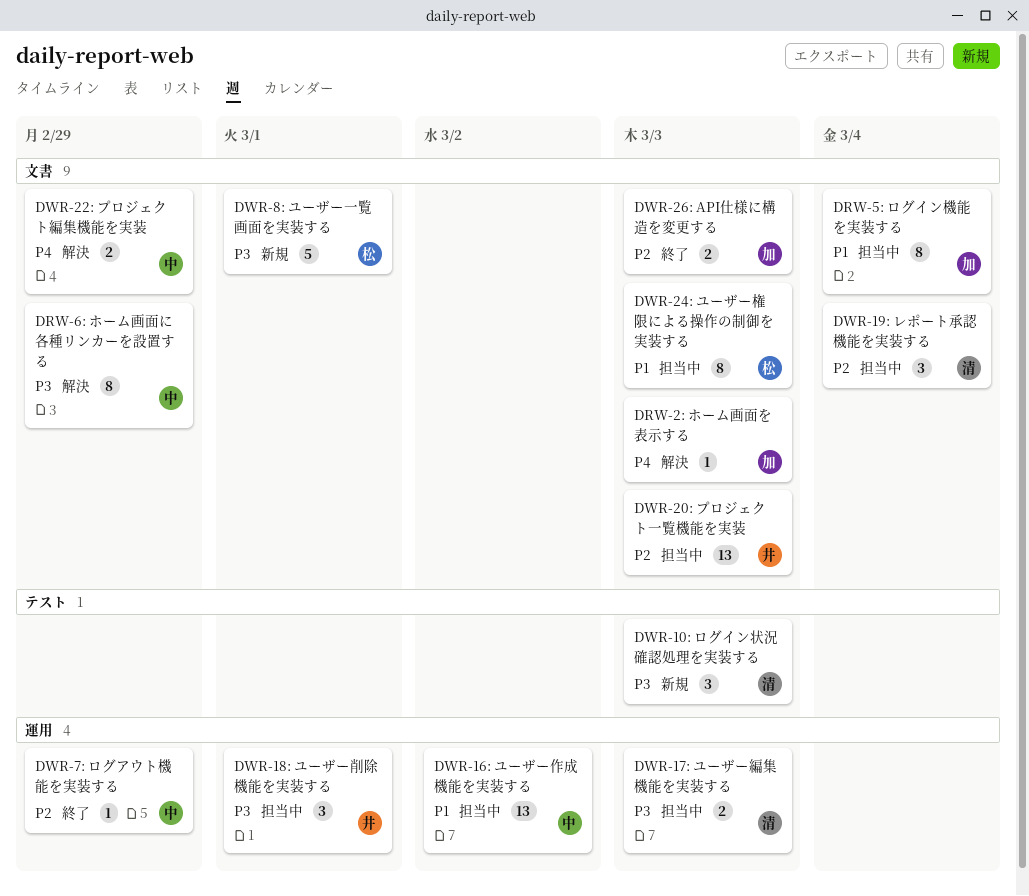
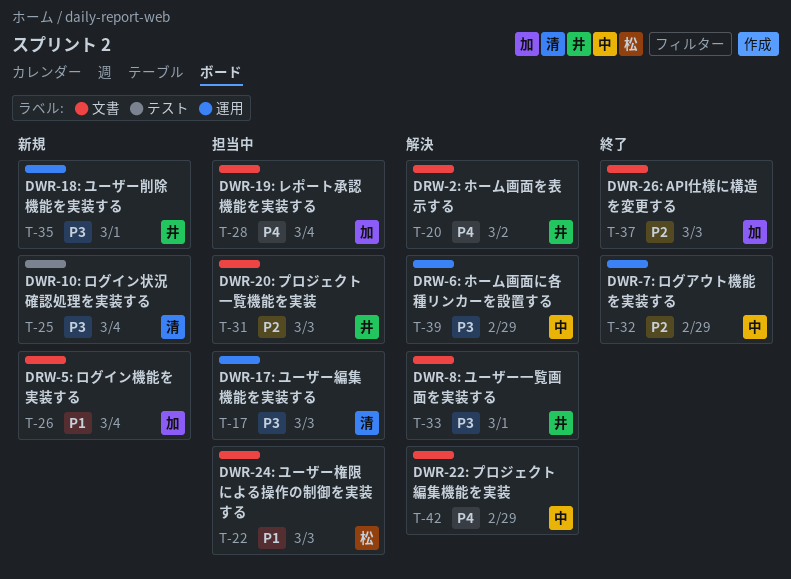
DRW-2: ホーム画面を表示する, owner: 加 -> 井
DRW-2: ホーム画面を表示する, due: Mar 3 -> Mar 2
DRW-5: ログイン機能を実装する, status: 担当中 -> 新規
DRW-6: ホーム画面に各種リンカーを設置する, label: 文書 -> 運用
DWR-10: ログイン状況確認処理を実装する, due: Mar 3 -> Mar 4
DWR-16: ユーザー作成機能を実装する: present -> none
DWR-18: ユーザー削除機能を実装する, status: 担当中 -> 新規
DWR-19: レポート承認機能を実装する, owner: 清 -> 加
DWR-19: レポート承認機能を実装する, priority: P2 -> P4
DWR-8: ユーザー一覧画面を実装する, status: 新規 -> 解決
DWR-8: ユーザー一覧画面を実装する, owner: 松 -> 井

